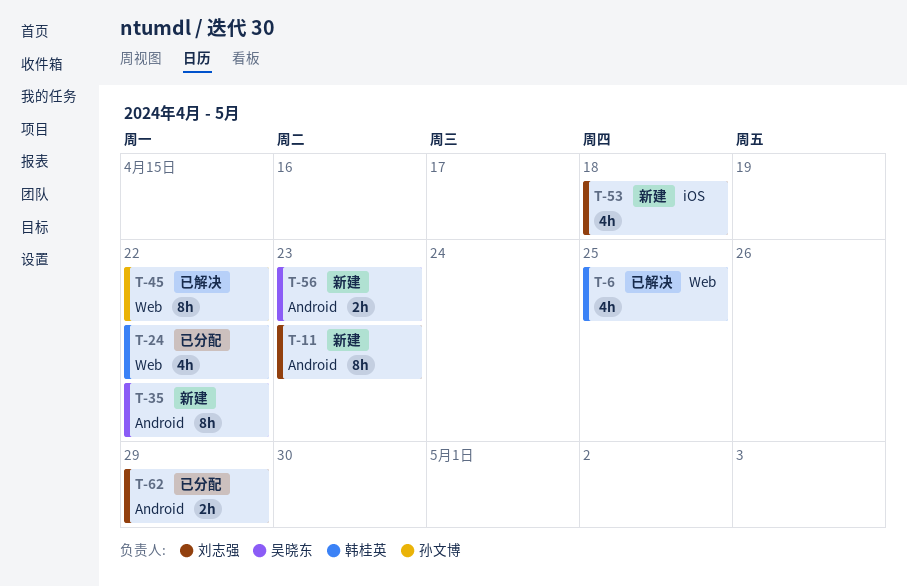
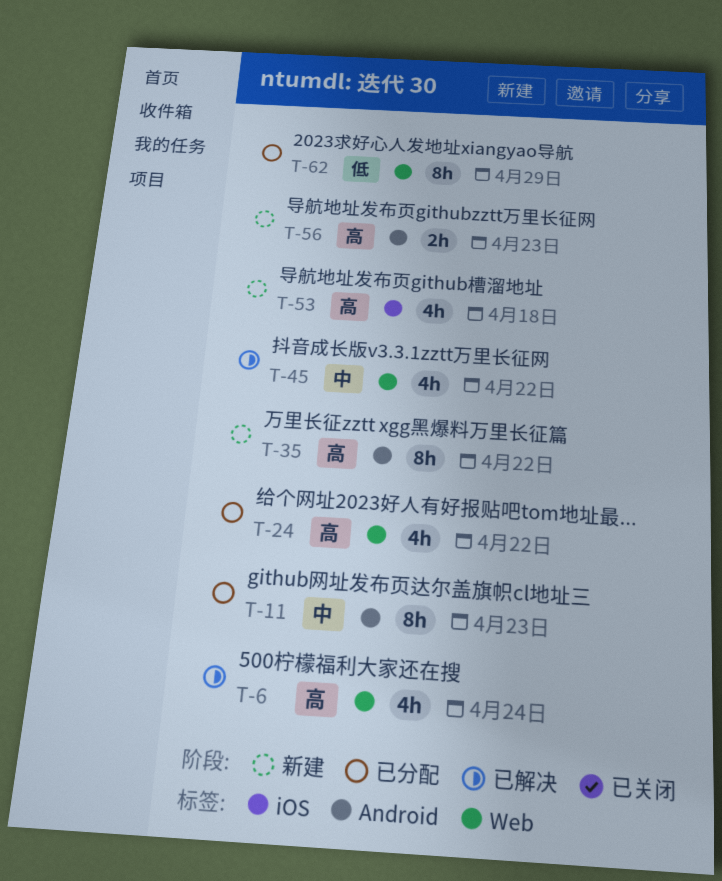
T-6, due: Apr 25 -> Apr 24
T-11, status: 新建 -> 已分配
T-45, estimate: 8h -> 4h
T-62, label: Android -> Web
T-62, estimate: 2h -> 8h

